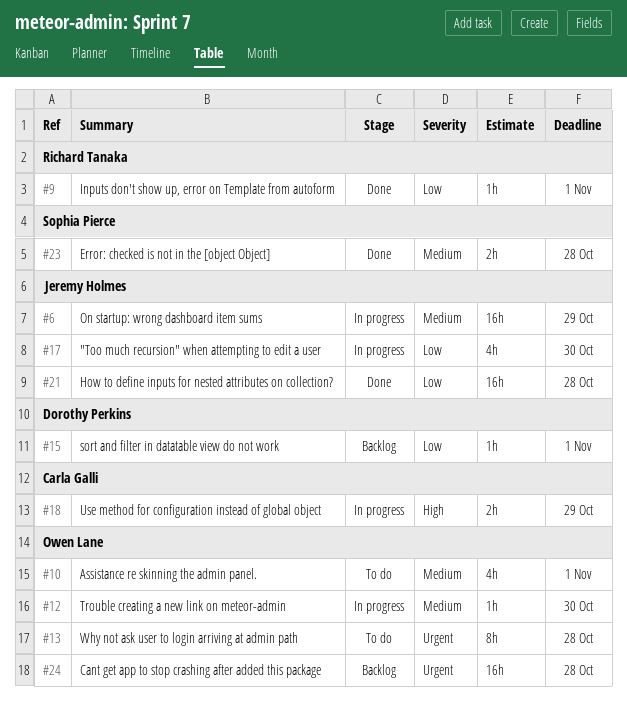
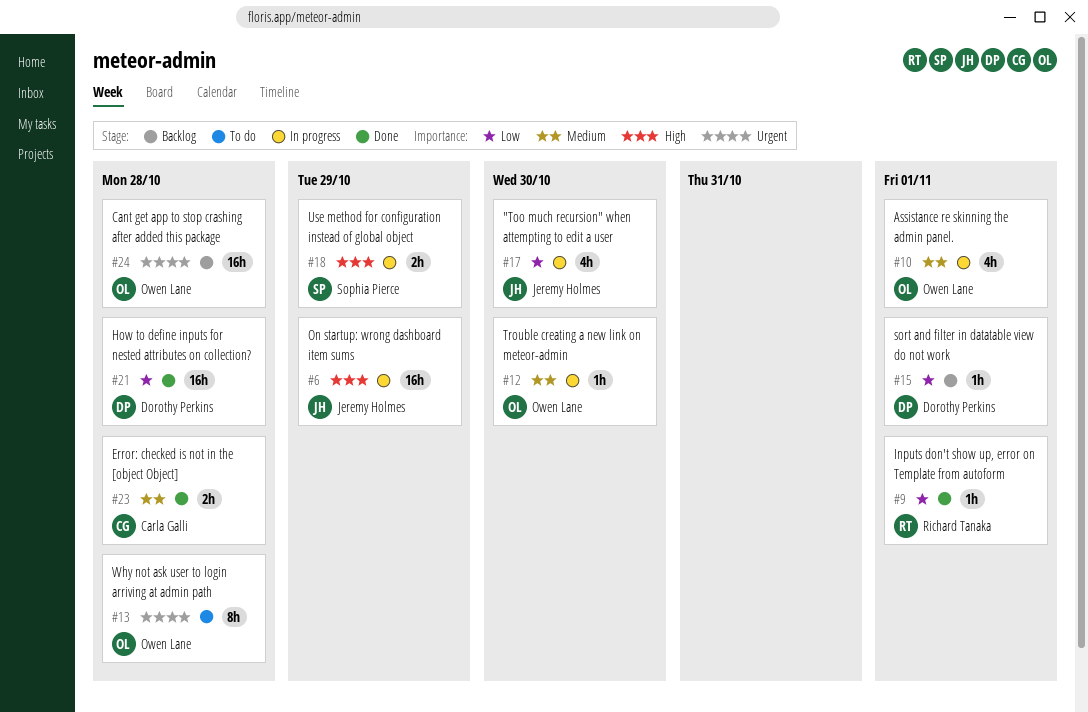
#6, priority: Medium -> High
#10, status: To do -> In progress
#18, owner: Carla Galli -> Sophia Pierce
#21, owner: Jeremy Holmes -> Dorothy Perkins
#23, owner: Sophia Pierce -> Carla Galli

